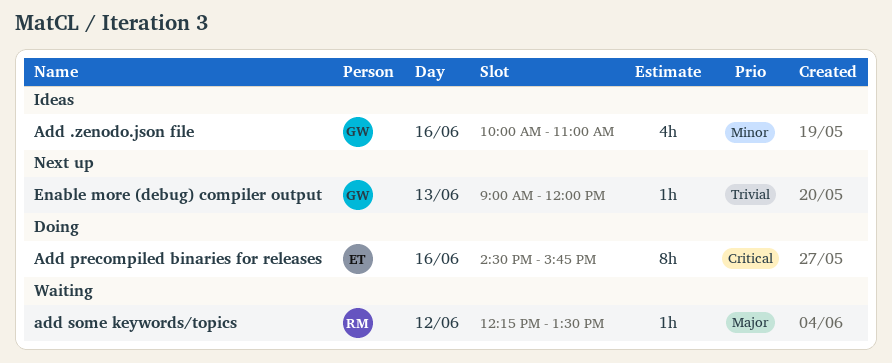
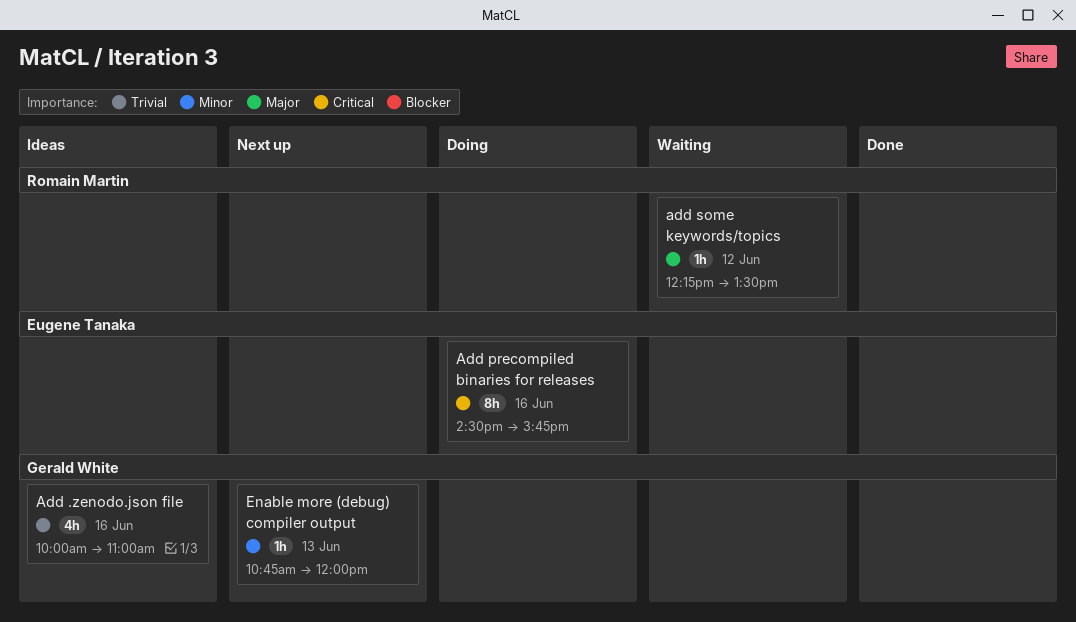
Add .zenodo.json file, priority: Minor -> Trivial
Enable more (debug) compiler output, priority: Trivial -> Minor
Enable more (debug) compiler output, begins: 09:00 -> 10:45

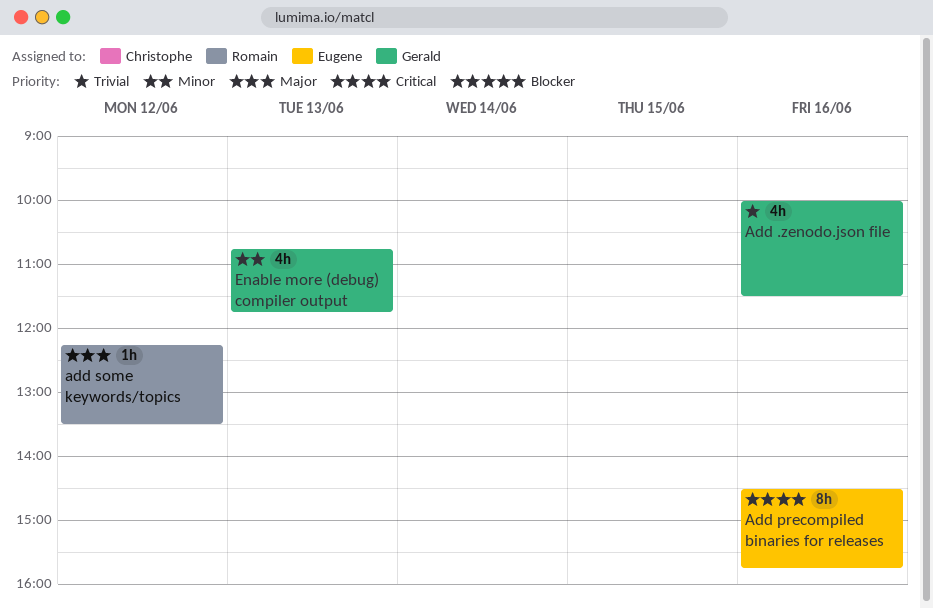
Add .zenodo.json file, ends: 11:00 -> 11:30
Enable more (debug) compiler output, estimate: 1h -> 4h
Enable more (debug) compiler output, ends: 12:00 -> 11:45

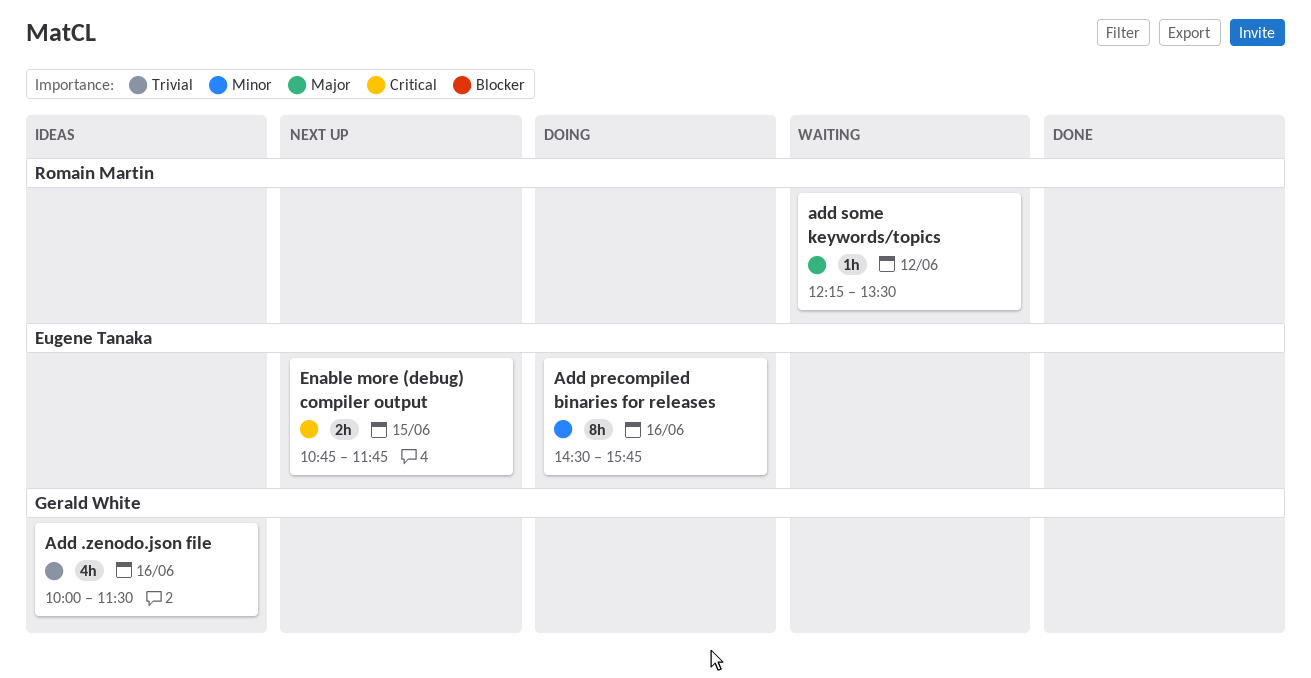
Add precompiled binaries for releases, priority: Critical -> Minor
Enable more (debug) compiler output, owner: Gerald White -> Eugene Tanaka
Enable more (debug) compiler output, priority: Minor -> Critical
Enable more (debug) compiler output, estimate: 4h -> 2h
Enable more (debug) compiler output, day: Jun 13 -> Jun 15

